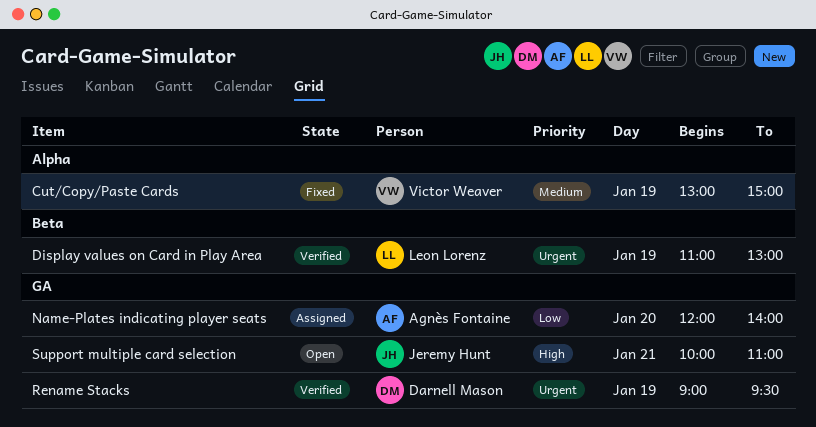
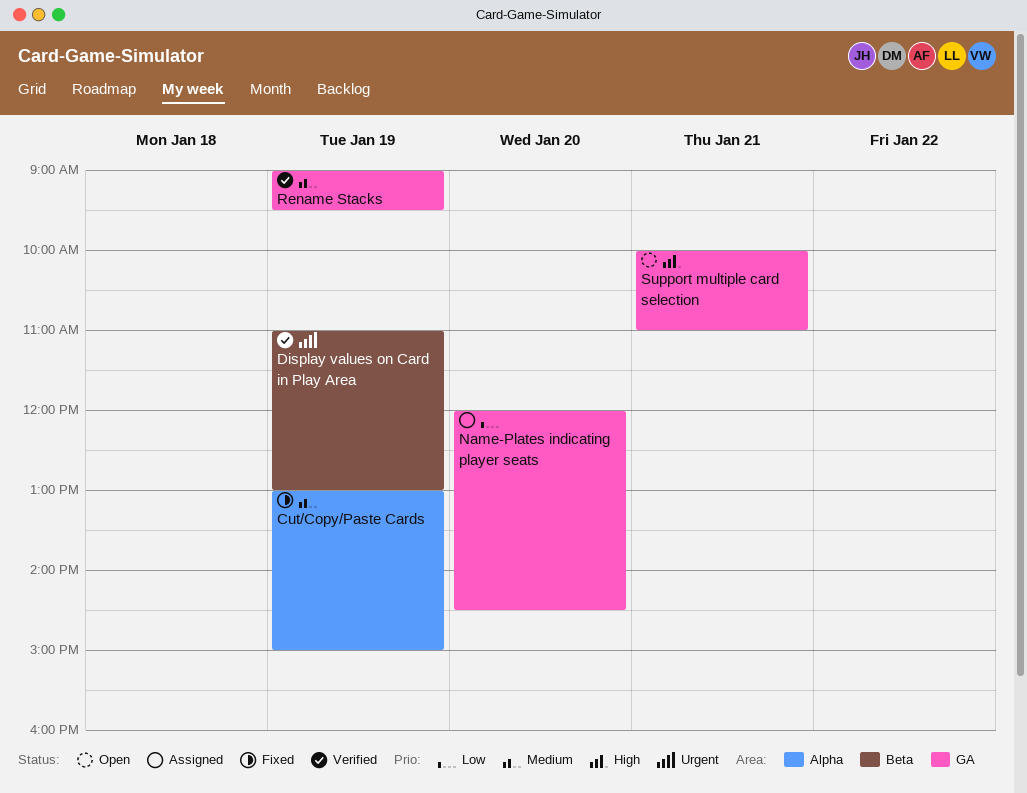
Name-Plates indicating player seats, ends: 14:00 -> 14:30
Rename Stacks, priority: Urgent -> Medium

